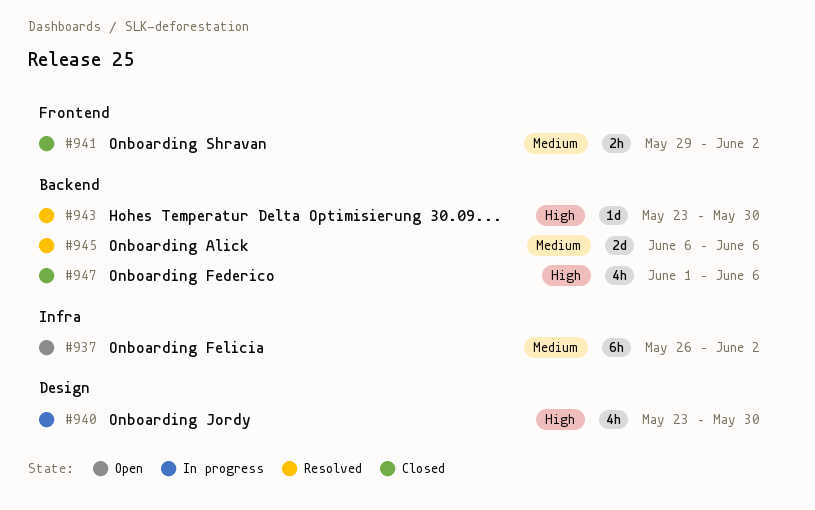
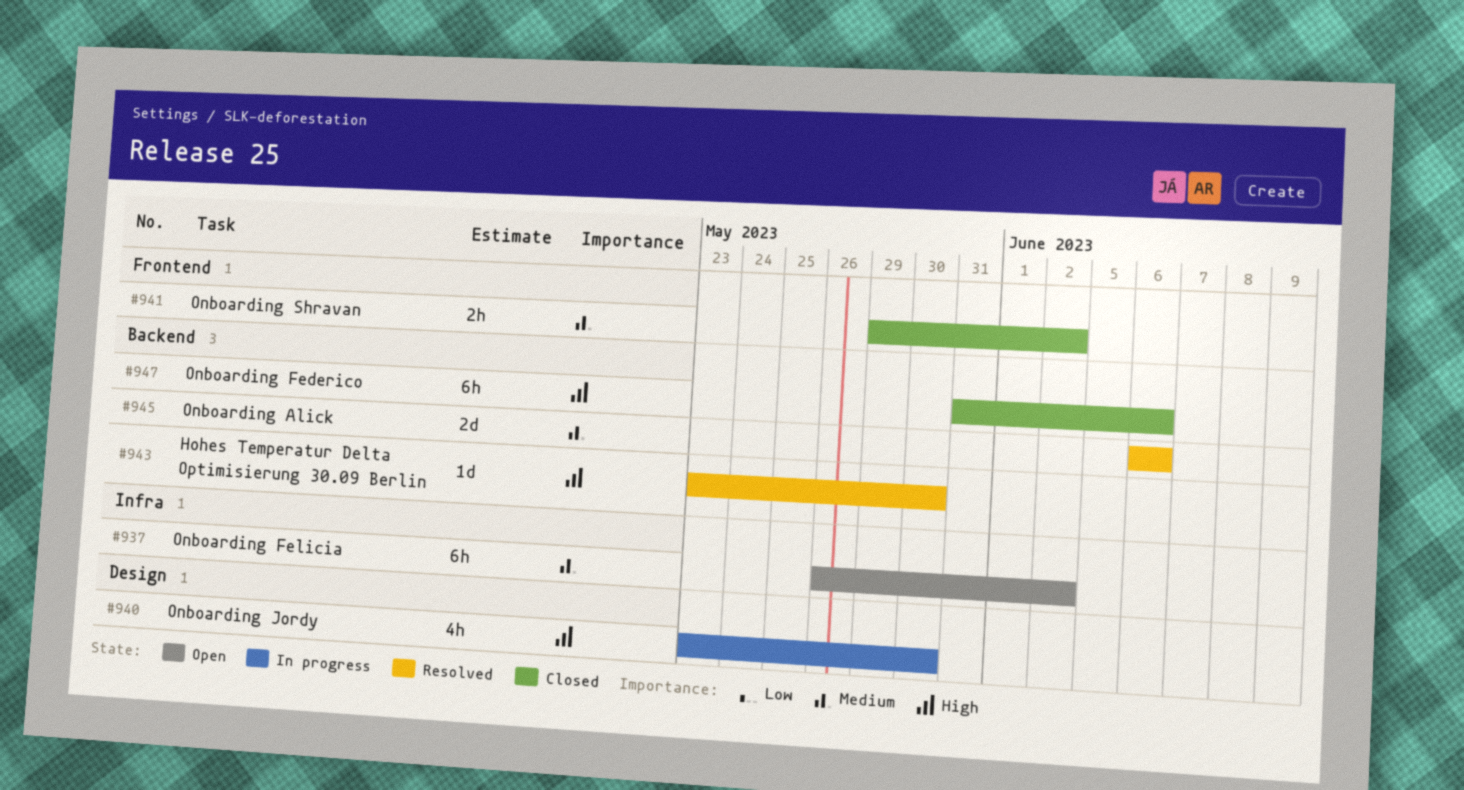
#947, estimate: 4h -> 6h
#947, start: Jun 1 -> May 31

